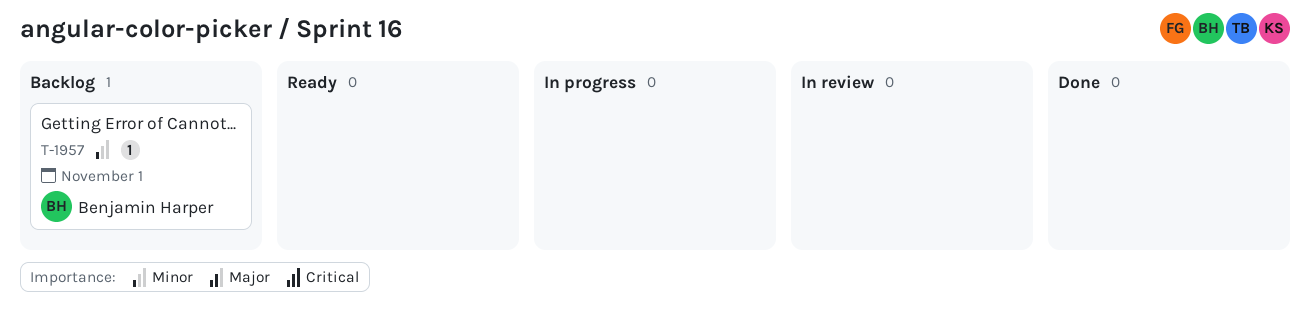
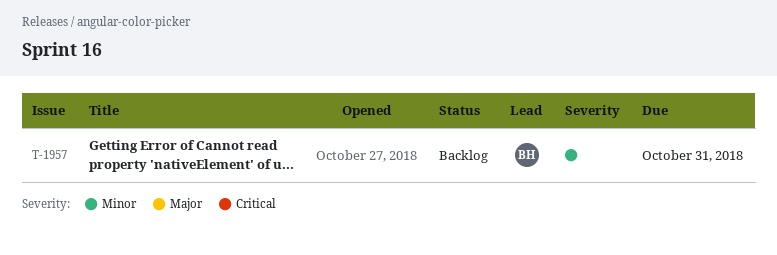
T-1957, due: Nov 1 -> Oct 31

